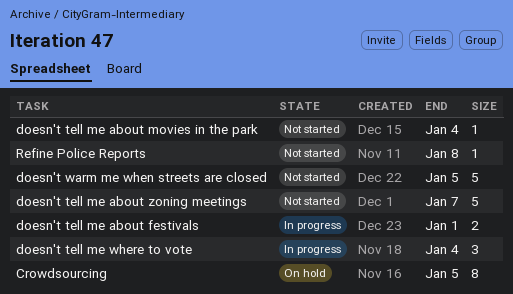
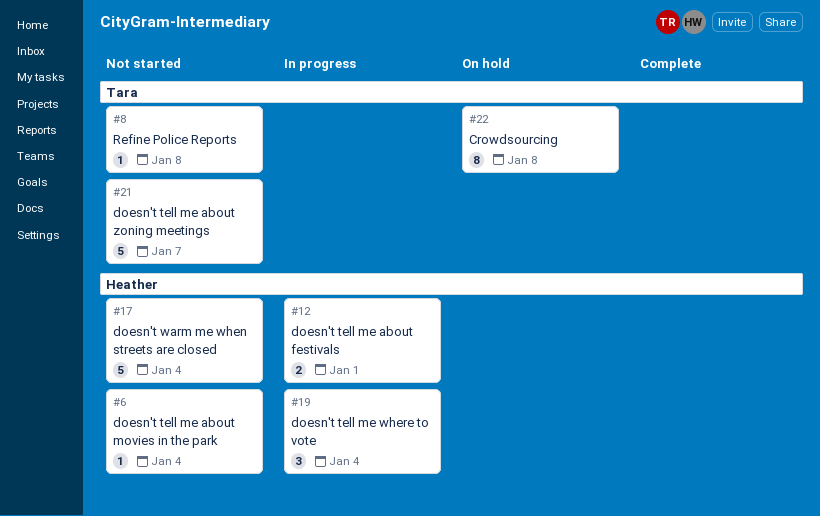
Crowdsourcing, due: Jan 5 -> Jan 8
doesn't warm me when streets are closed, due: Jan 5 -> Jan 4

